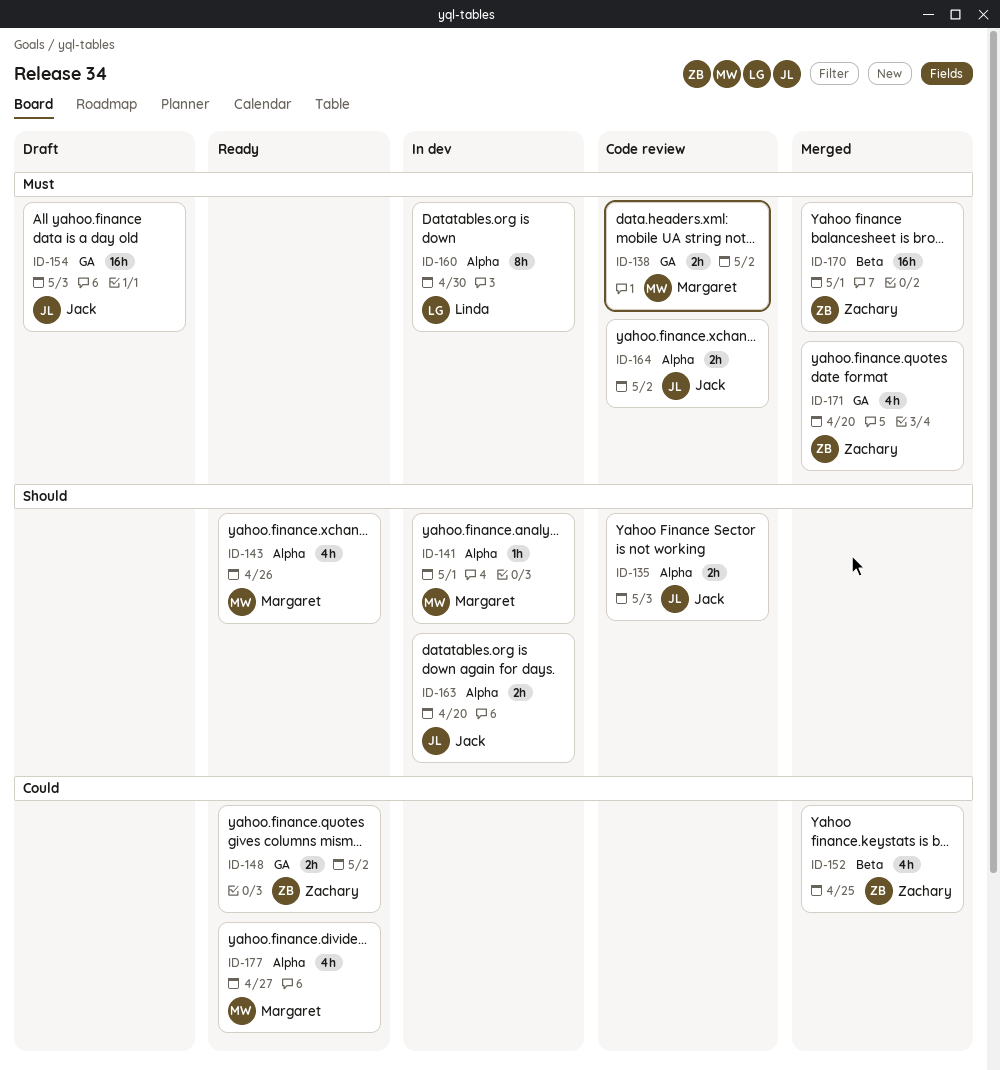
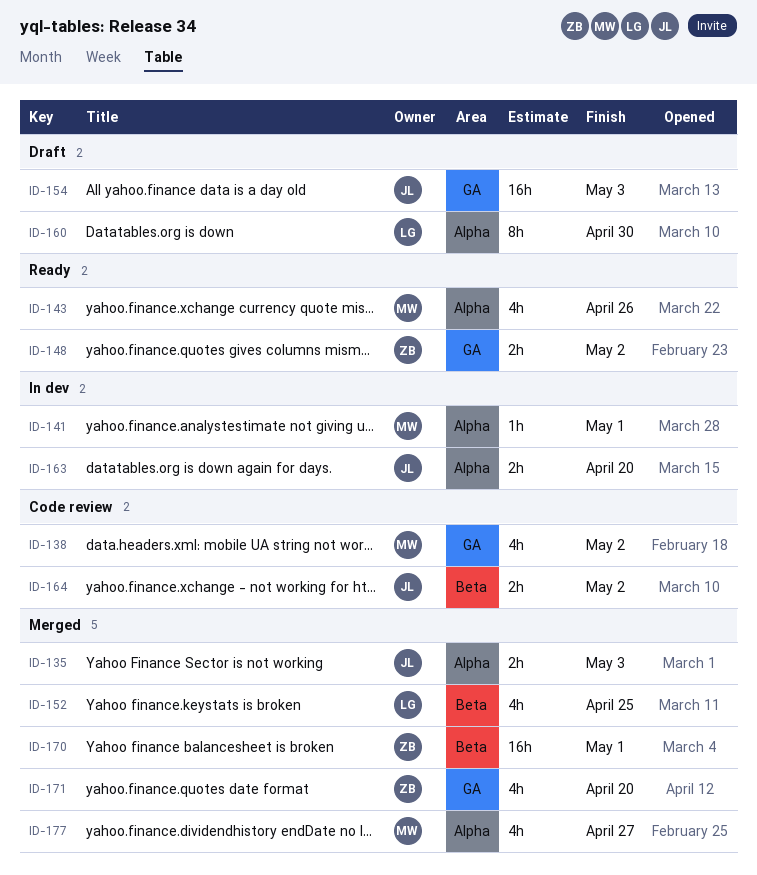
ID-135, status: Code review -> Merged
ID-138, estimate: 2h -> 4h
ID-152, owner: Zachary -> Linda
ID-160, status: In dev -> Draft
ID-164, label: Alpha -> Beta
ID-177, status: Ready -> Merged

